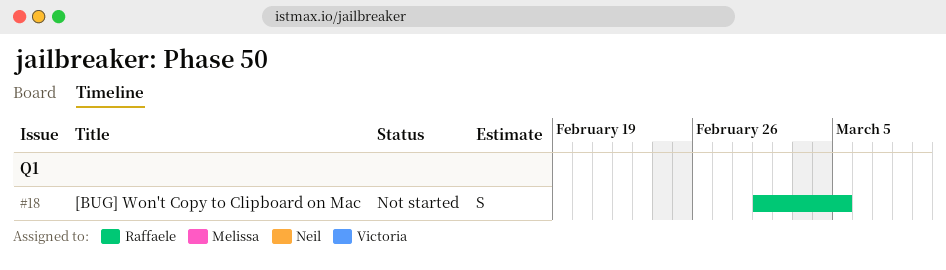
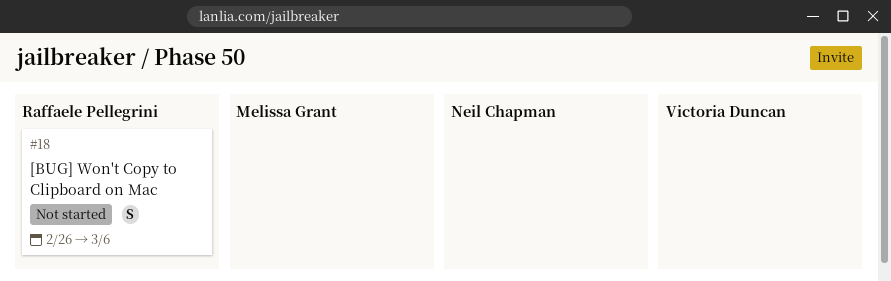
#18, start: Mar 1 -> Feb 26
#18, due: Mar 5 -> Mar 6

